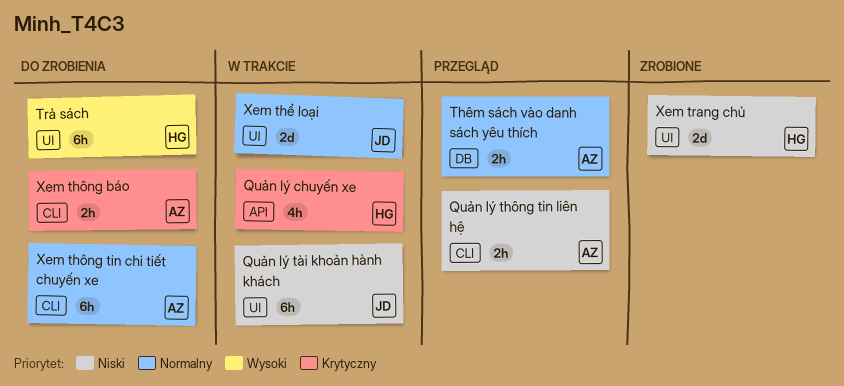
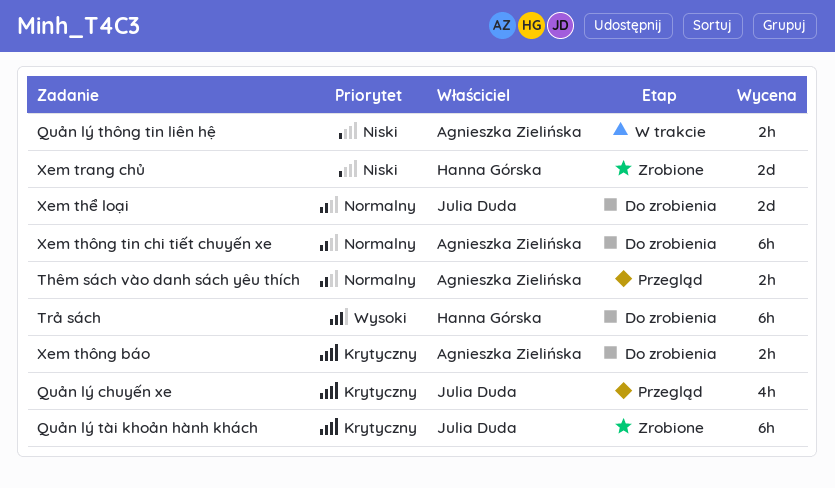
Quản lý chuyến xe, status: W trakcie -> Przegląd
Quản lý chuyến xe, owner: Hanna Górska -> Julia Duda
Quản lý thông tin liên hệ, status: Przegląd -> W trakcie
Quản lý tài khoản hành khách, status: W trakcie -> Zrobione
Quản lý tài khoản hành khách, priority: Niski -> Krytyczny
Xem thể loại, status: W trakcie -> Do zrobienia

